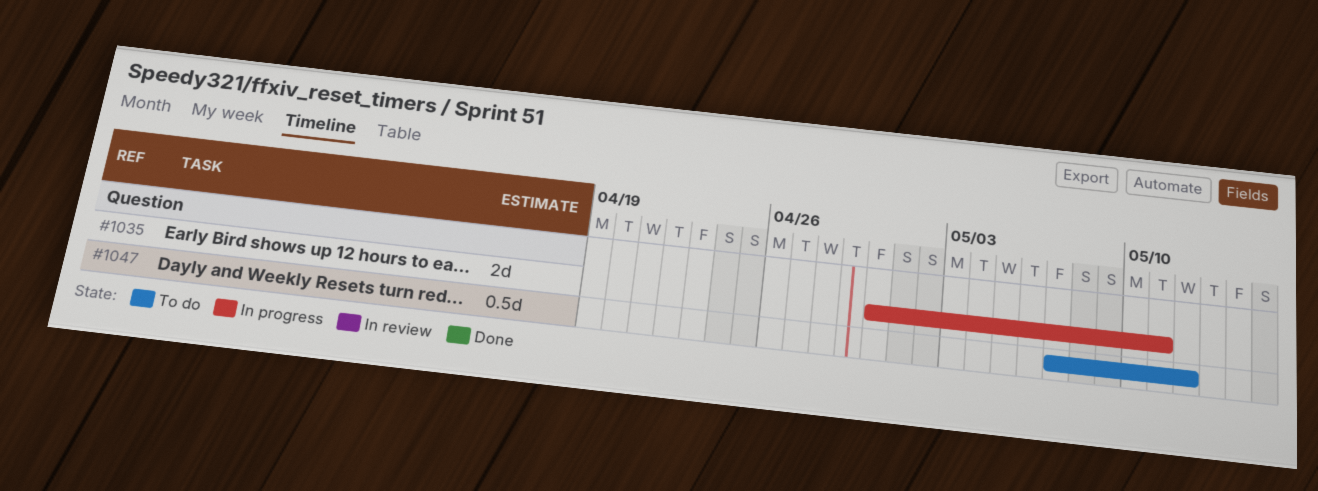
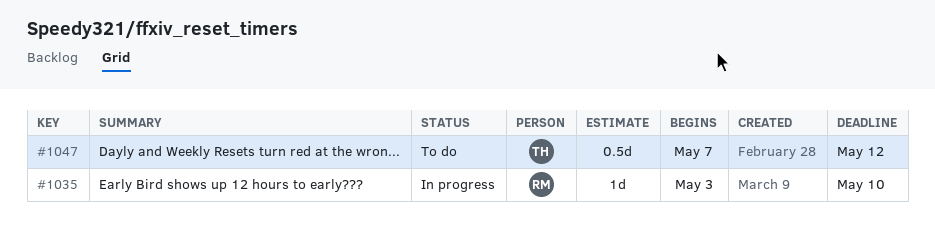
#1035, estimate: 2d -> 1d
#1035, start: Apr 30 -> May 3
#1035, due: May 11 -> May 10

